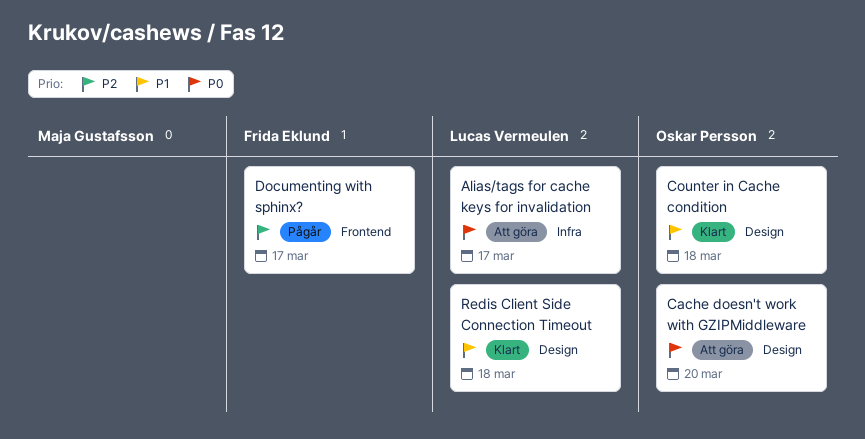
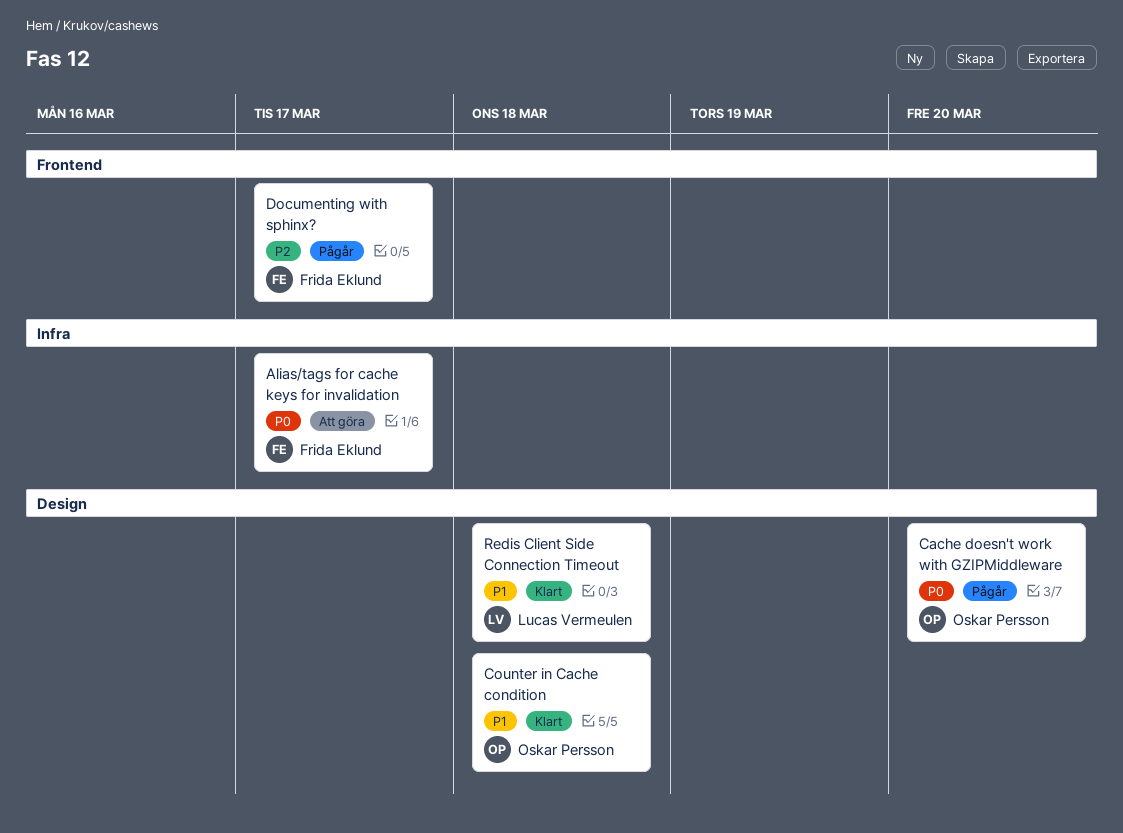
Alias/tags for cache keys for invalidation, owner: Lucas Vermeulen -> Frida Eklund
Cache doesn't work with GZIPMiddleware, status: Att göra -> Pågår

